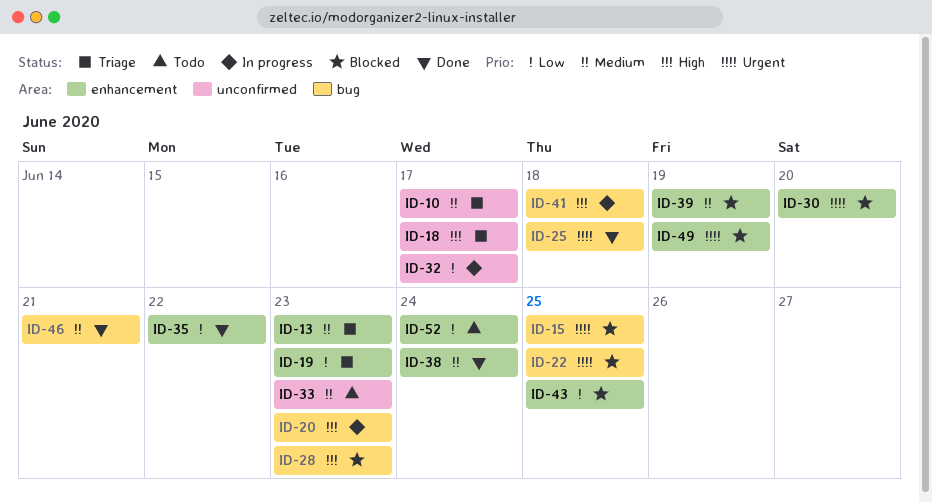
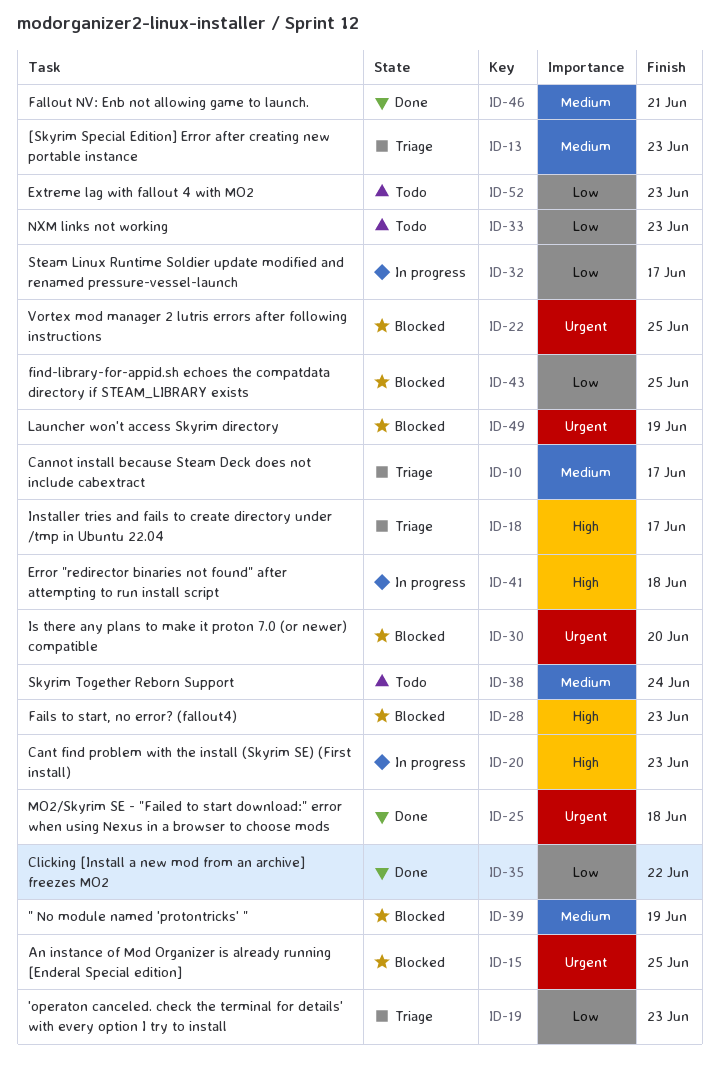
ID-33, priority: Medium -> Low
ID-38, status: Done -> Todo
ID-52, due: Jun 24 -> Jun 23

